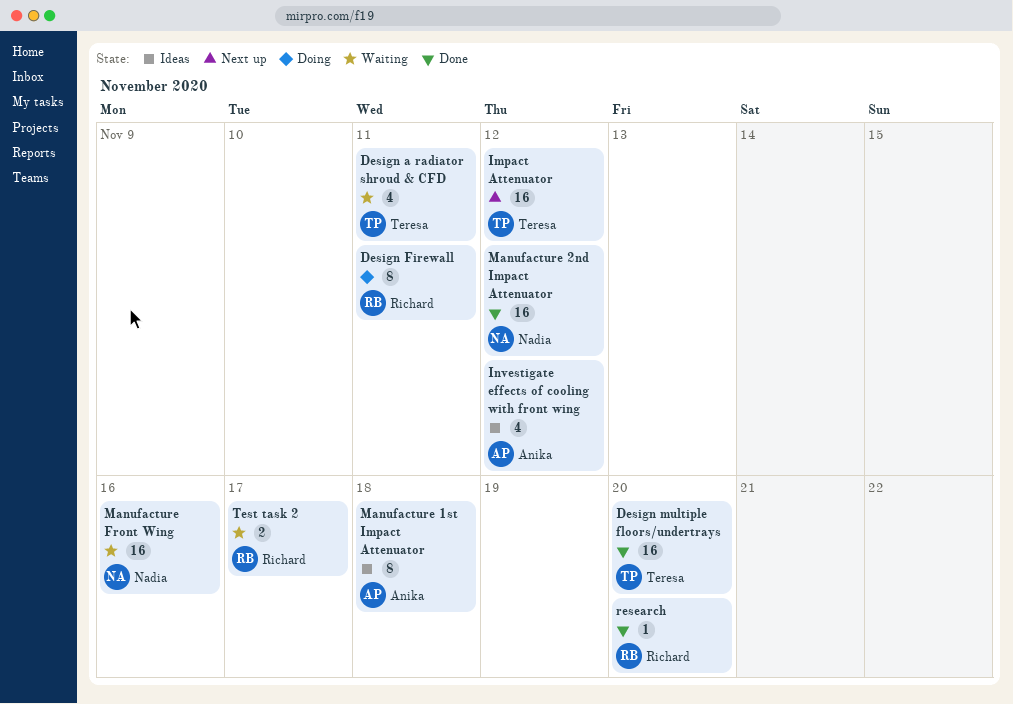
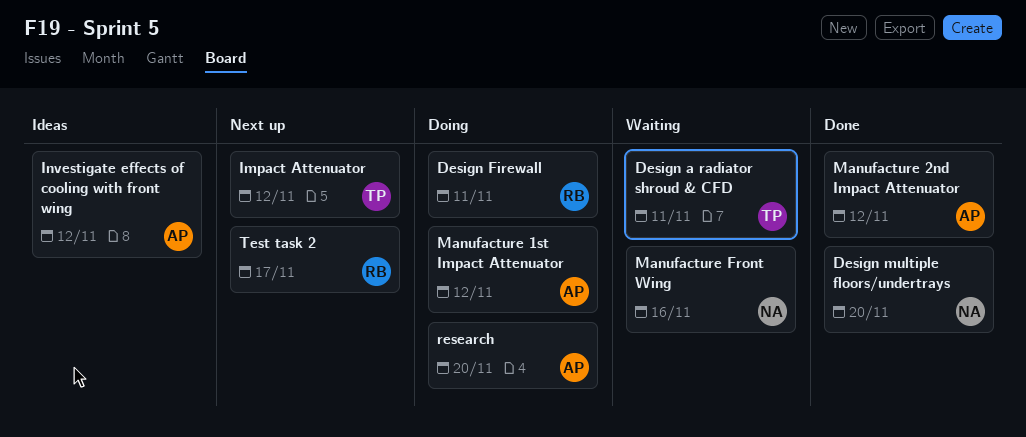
Design multiple floors/undertrays, owner: Teresa -> Nadia
Manufacture 1st Impact Attenuator, status: Ideas -> Doing
Manufacture 1st Impact Attenuator, due: Nov 18 -> Nov 12
Manufacture 2nd Impact Attenuator, owner: Nadia -> Anika
research, status: Done -> Doing
research, owner: Richard -> Anika
Test task 2, status: Waiting -> Next up

